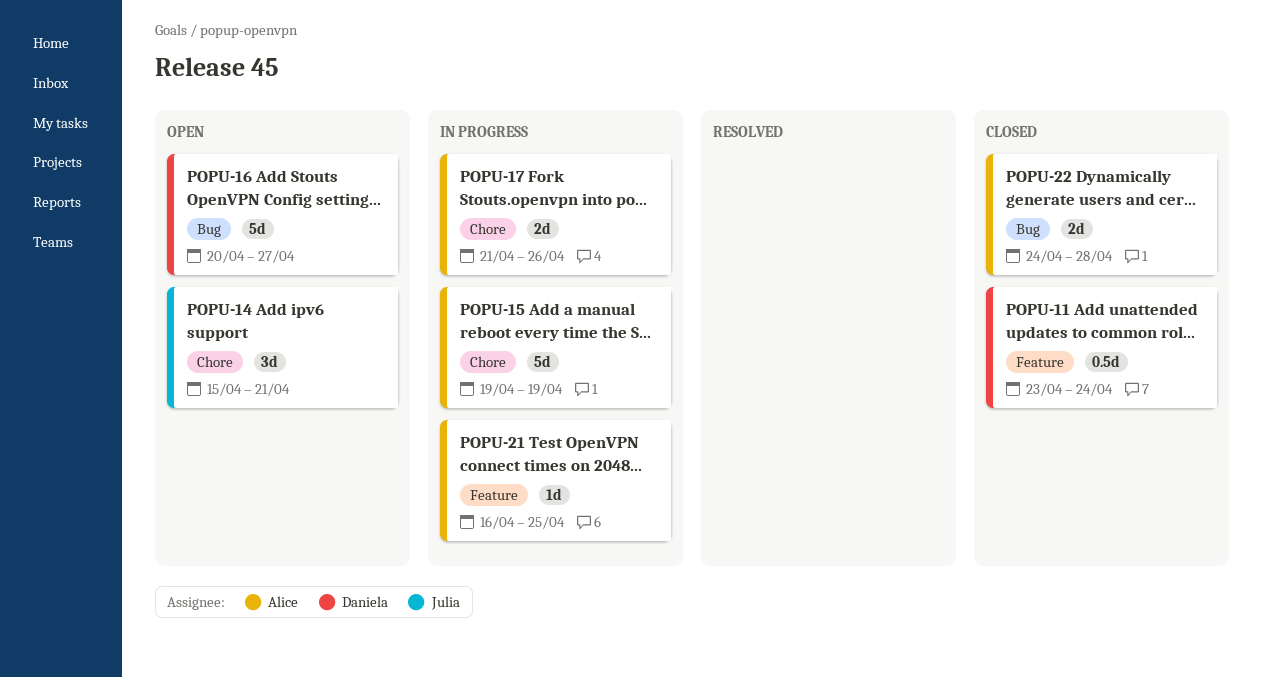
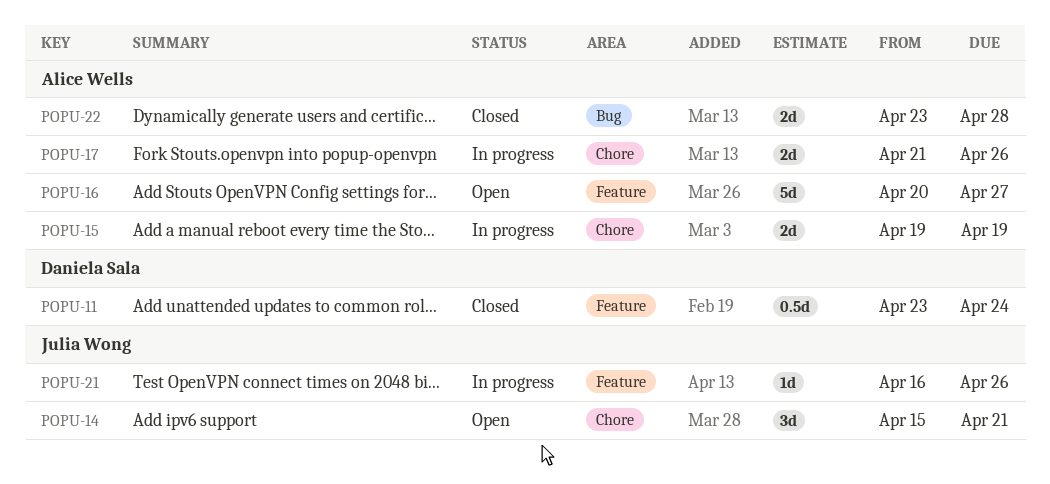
POPU-15, estimate: 5d -> 2d
POPU-16, owner: Daniela Sala -> Alice Wells
POPU-16, label: Bug -> Feature
POPU-21, owner: Alice Wells -> Julia Wong
POPU-21, due: Apr 25 -> Apr 26
POPU-22, start: Apr 24 -> Apr 23

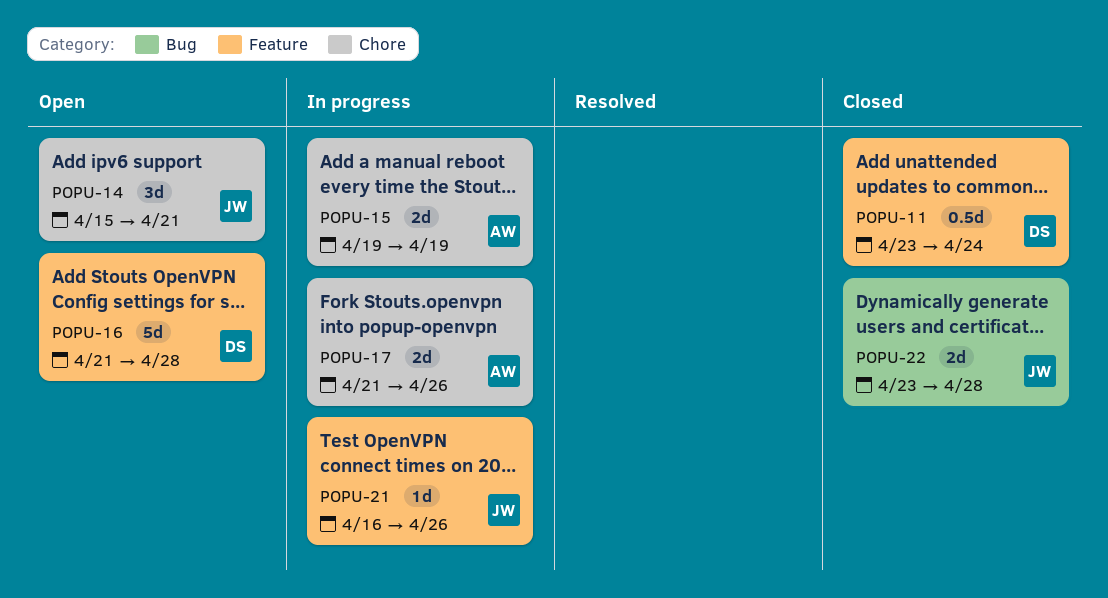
POPU-16, owner: Alice Wells -> Daniela Sala
POPU-16, start: Apr 20 -> Apr 21
POPU-16, due: Apr 27 -> Apr 28
POPU-22, owner: Alice Wells -> Julia Wong

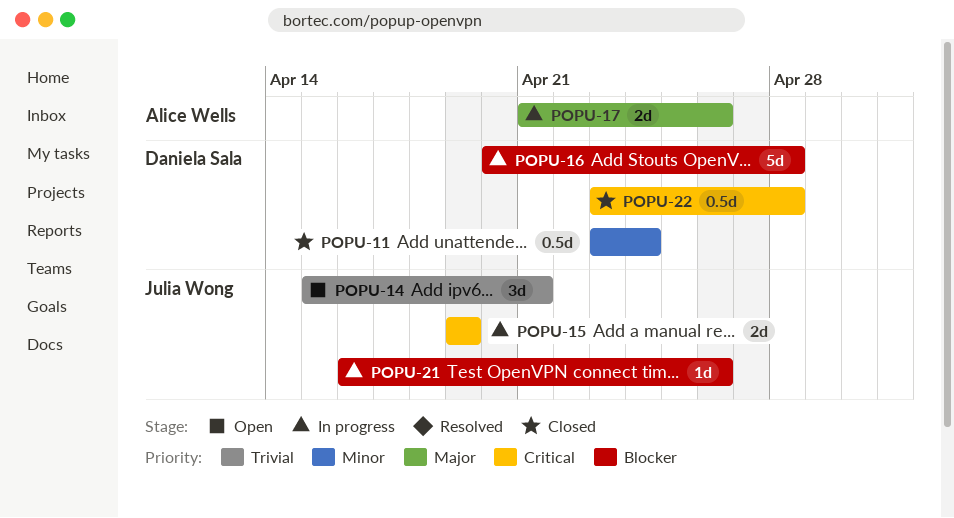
POPU-15, owner: Alice Wells -> Julia Wong
POPU-16, status: Open -> In progress
POPU-16, start: Apr 21 -> Apr 20
POPU-22, owner: Julia Wong -> Daniela Sala
POPU-22, estimate: 2d -> 0.5d

